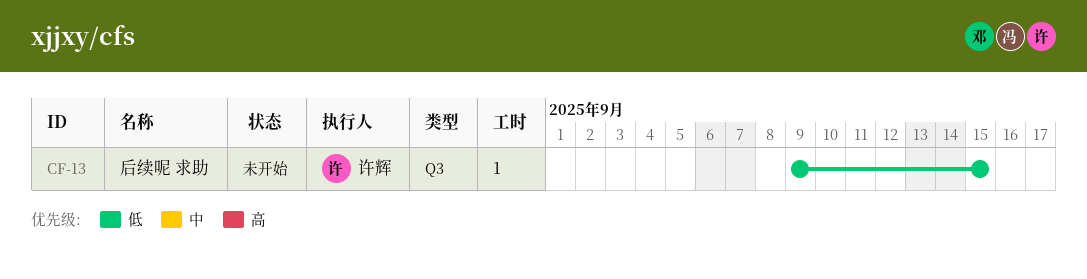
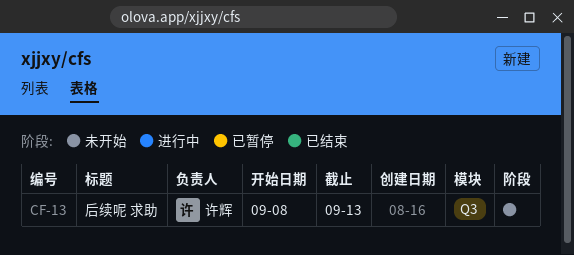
CF-13, start: Sep 9 -> Sep 8
CF-13, due: Sep 15 -> Sep 13

